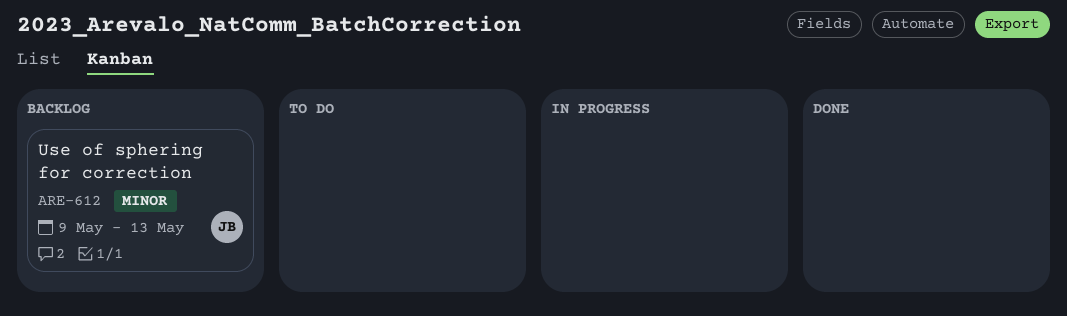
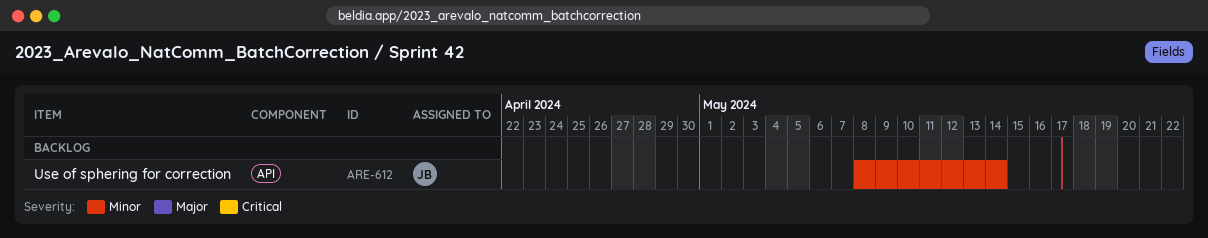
ARE-612, start: May 9 -> May 8
ARE-612, due: May 13 -> May 14

